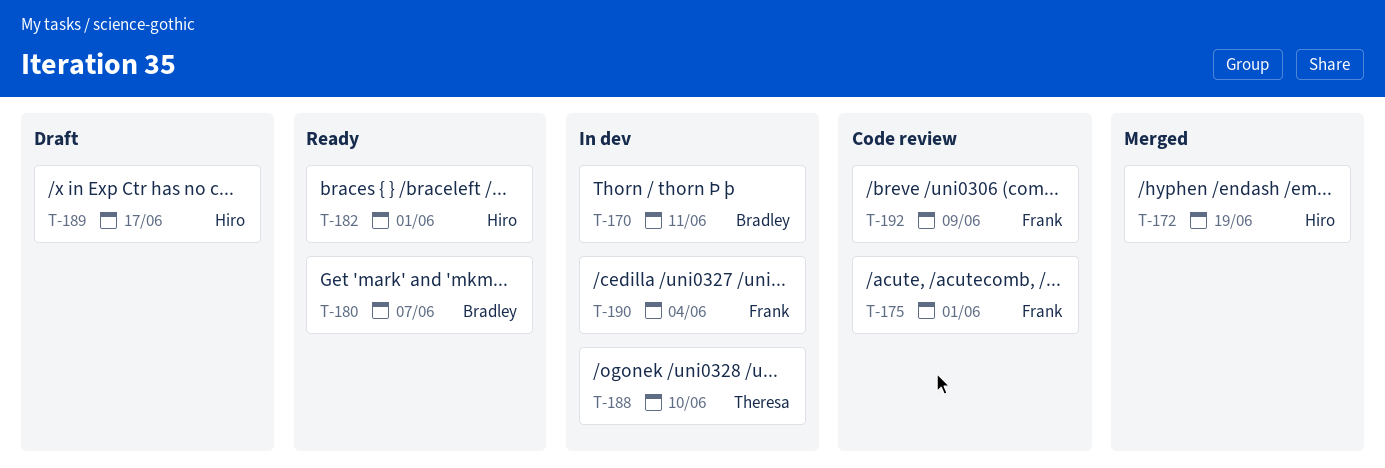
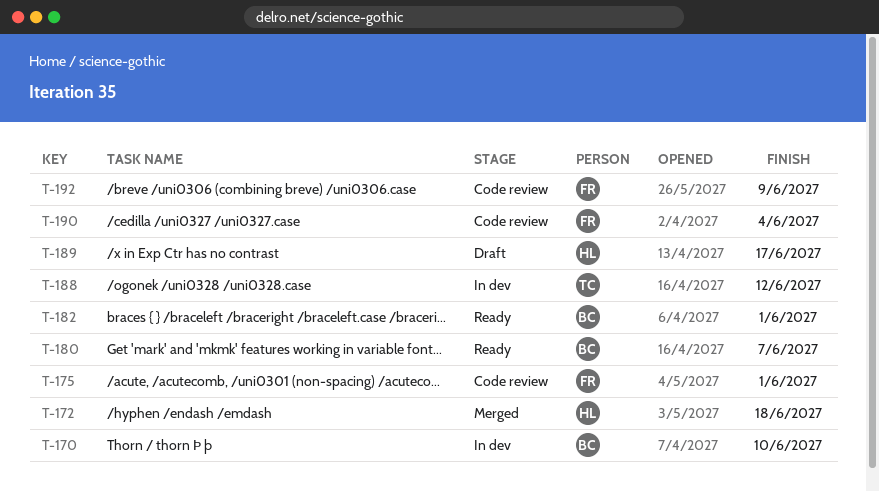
T-170, due: Jun 11 -> Jun 10
T-172, due: Jun 19 -> Jun 18
T-182, owner: Hiro -> Bradley
T-188, due: Jun 10 -> Jun 12
T-190, status: In dev -> Code review

